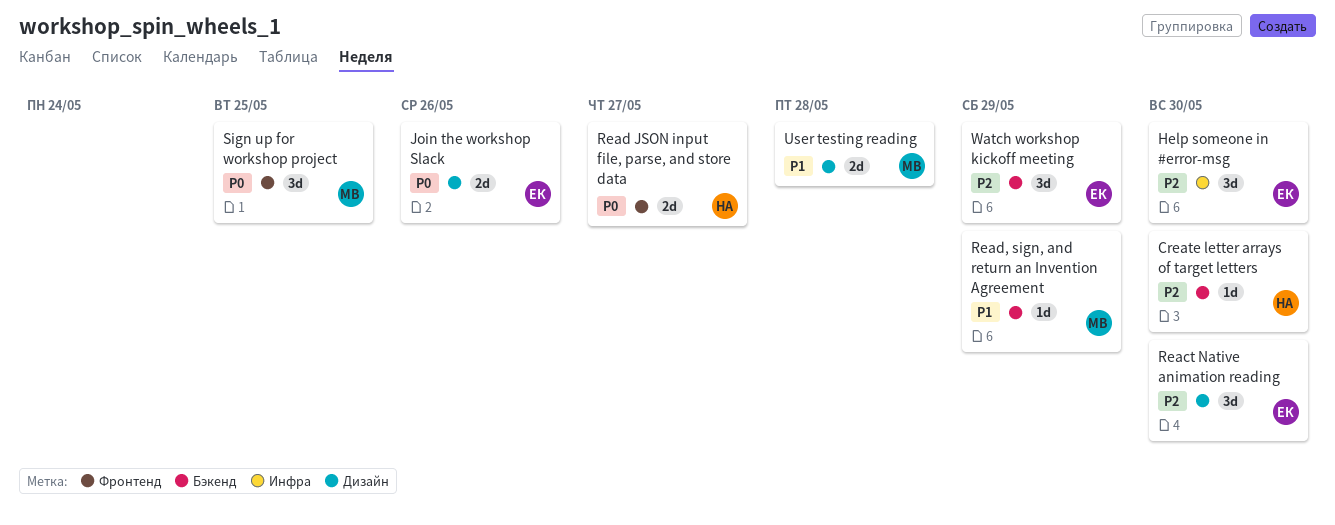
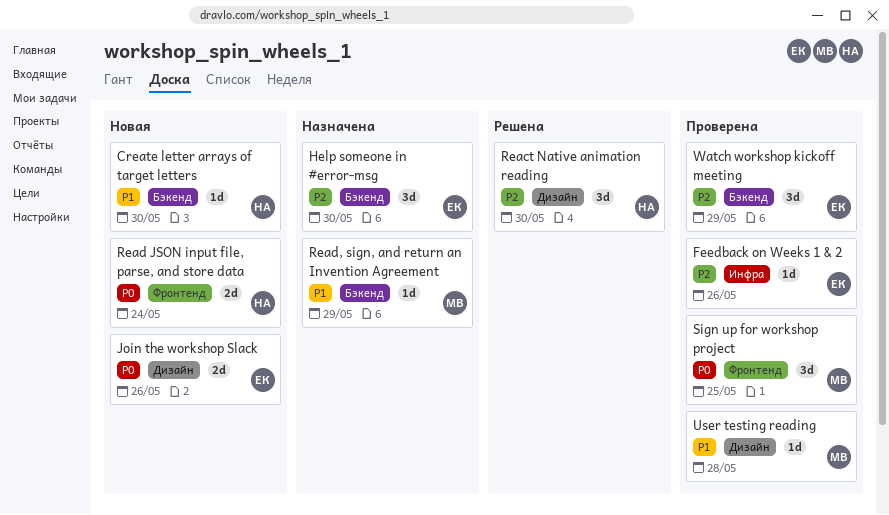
Create letter arrays of target letters, priority: P2 -> P1
Feedback on Weeks 1 & 2: none -> present
Help someone in #error-msg, label: Инфра -> Бэкенд
React Native animation reading, owner: ЕК -> НА
Read JSON input file, parse, and store data, due: May 27 -> May 24
User testing reading, estimate: 2d -> 1d

